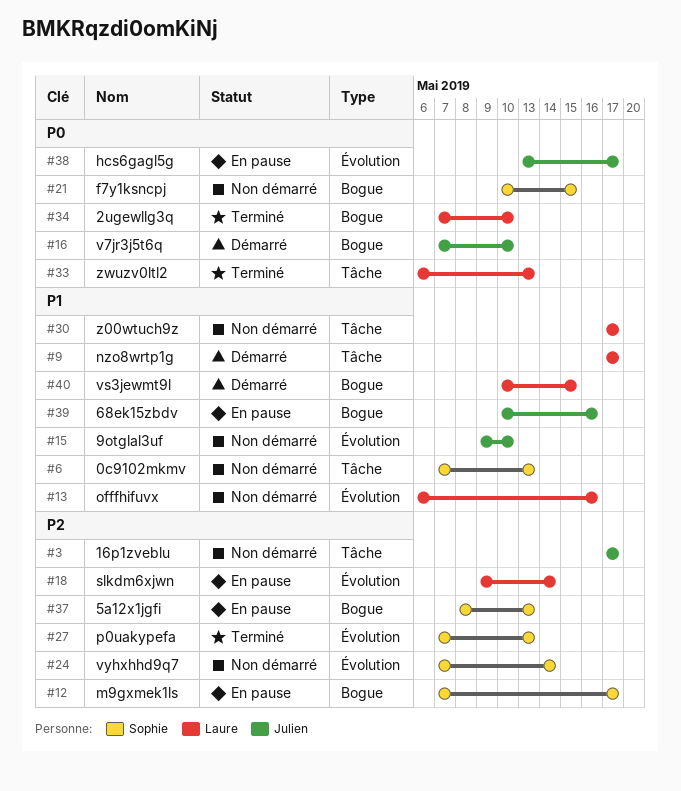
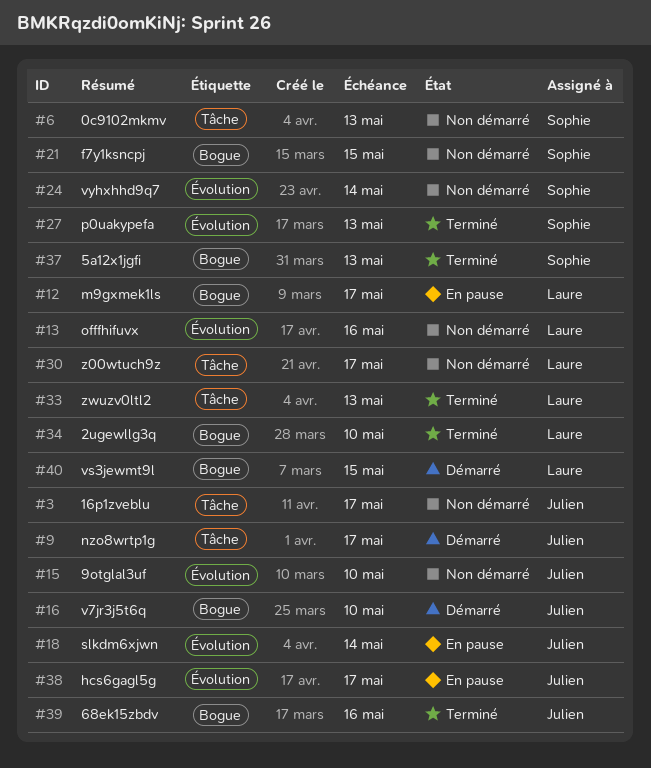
#9, owner: Laure -> Julien
#12, owner: Sophie -> Laure
#18, owner: Laure -> Julien
#37, status: En pause -> Terminé
#39, status: En pause -> Terminé

